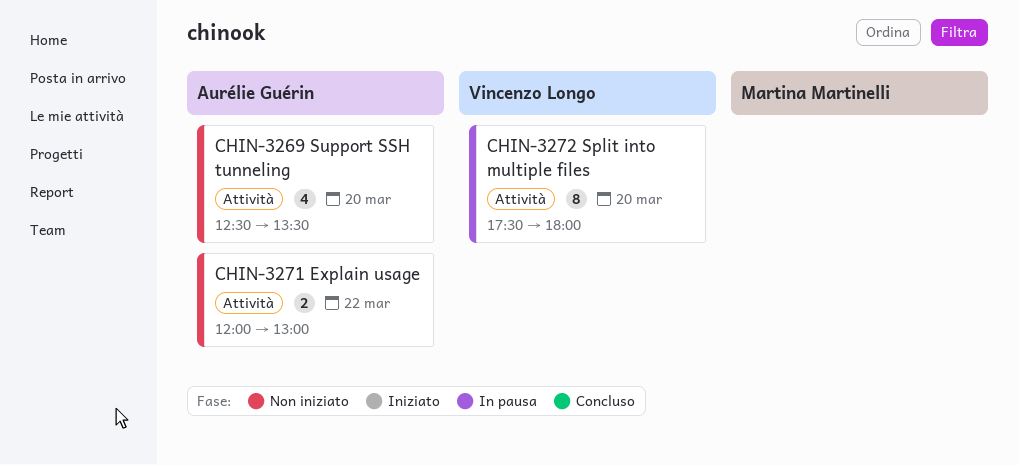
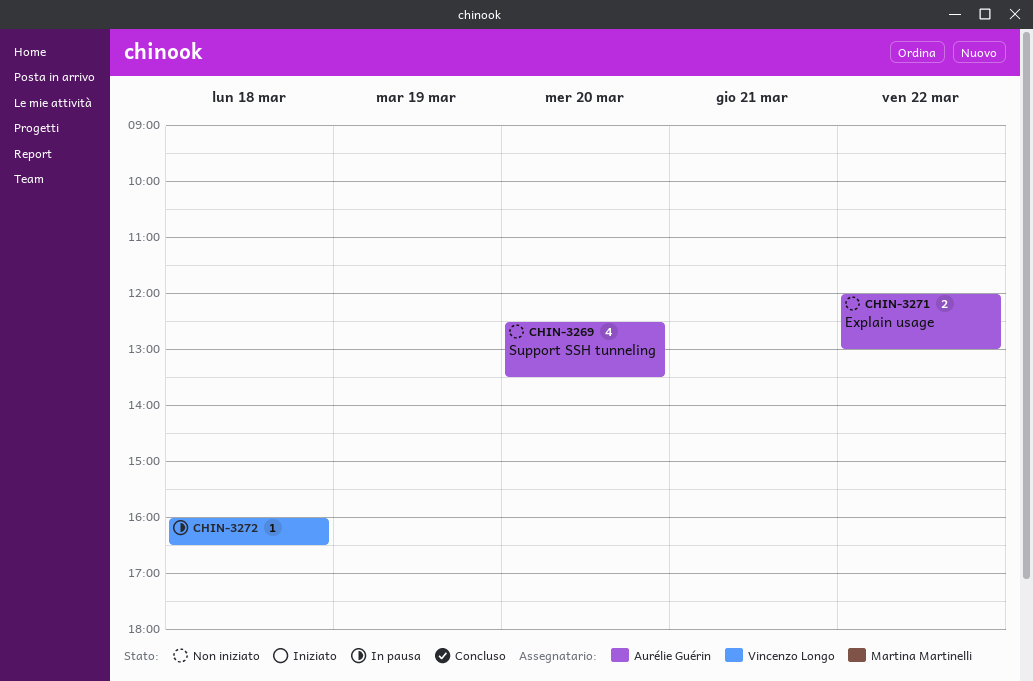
CHIN-3272, estimate: 8 -> 1
CHIN-3272, day: Mar 20 -> Mar 18
CHIN-3272, begins: 17:30 -> 16:00
CHIN-3272, ends: 18:00 -> 16:30

